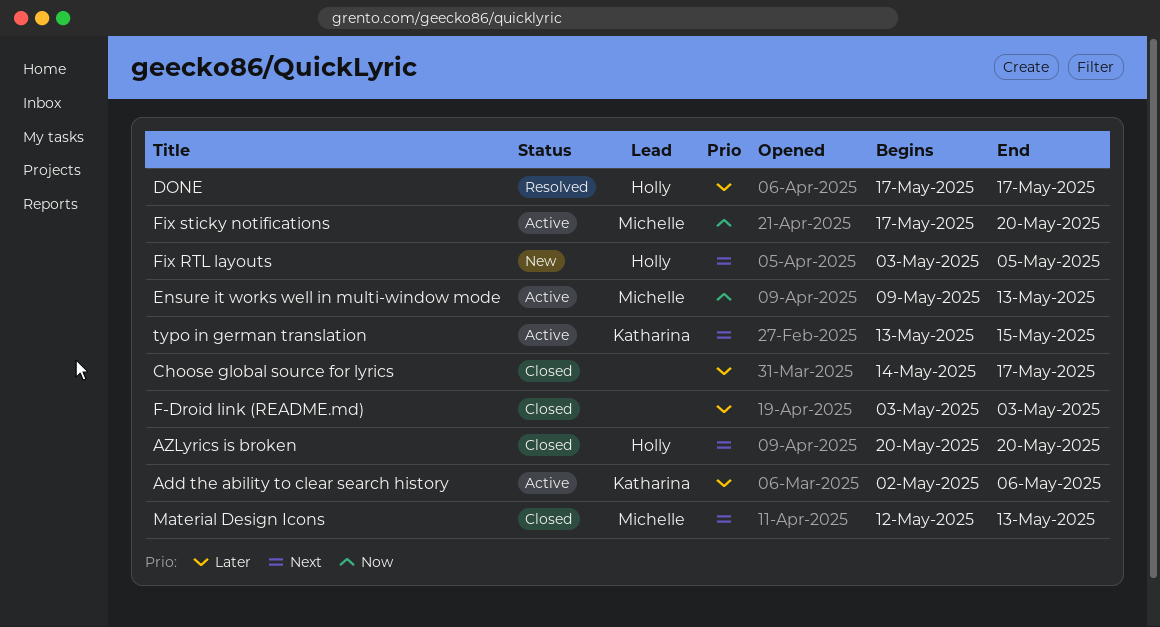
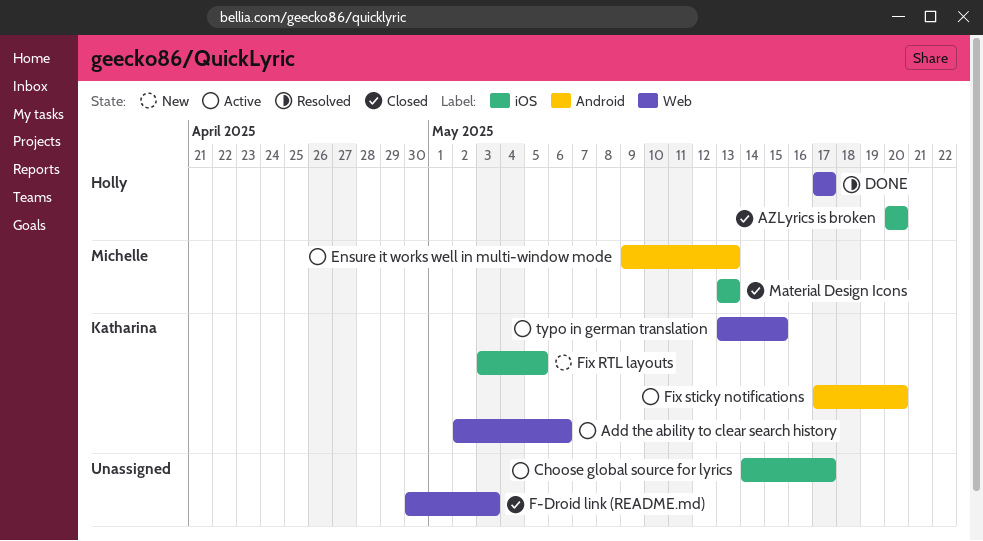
Choose global source for lyrics, status: Closed -> Active
F-Droid link (README.md), start: May 3 -> Apr 30
Fix RTL layouts, owner: Holly -> Katharina
Fix sticky notifications, owner: Michelle -> Katharina
Material Design Icons, start: May 12 -> May 13

